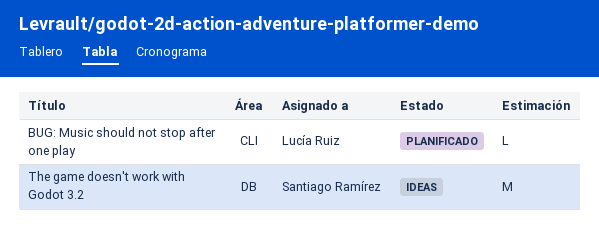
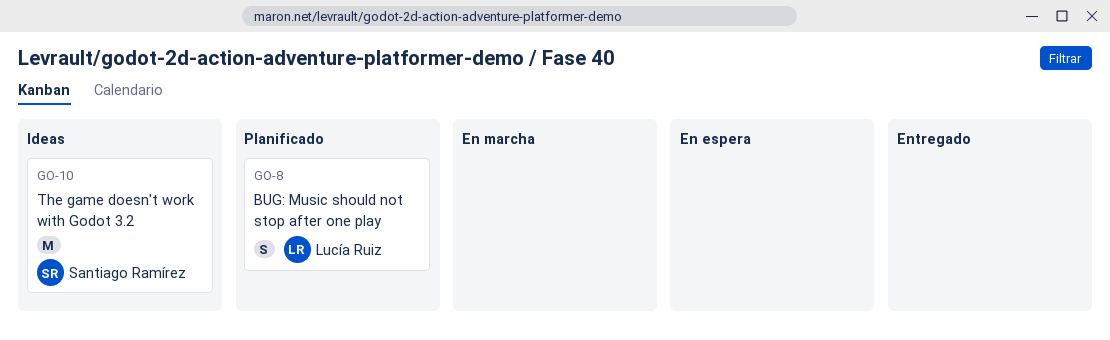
BUG: Music should not stop after one play, estimate: L -> S

